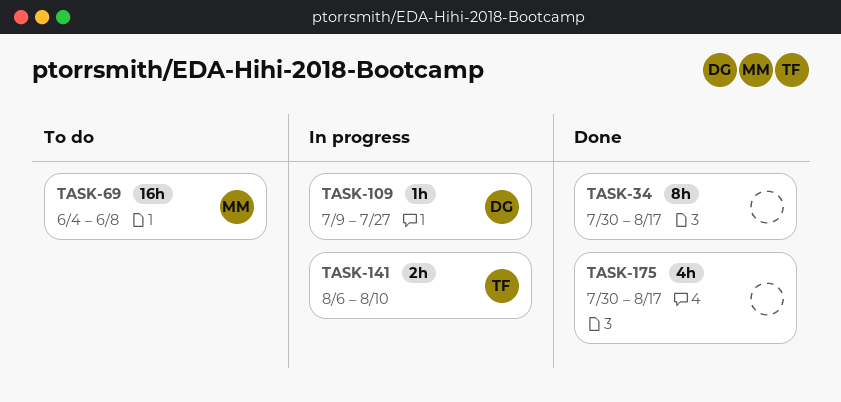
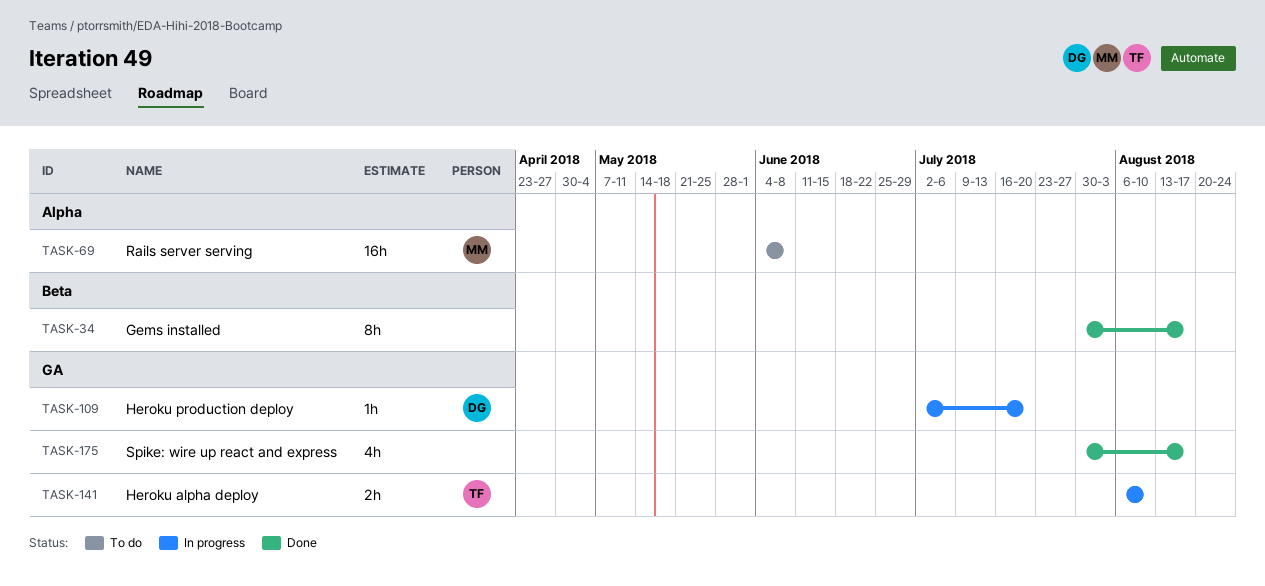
TASK-109, start: Jul 9 -> Jul 2
TASK-109, due: Jul 27 -> Jul 20

